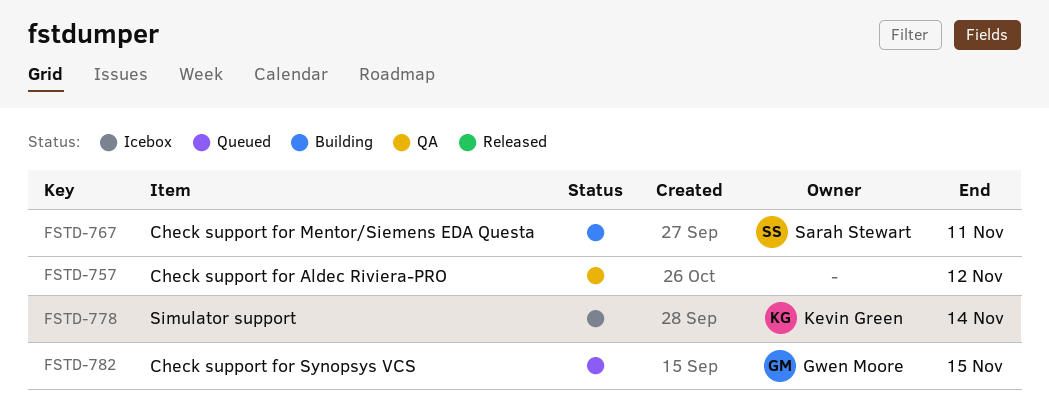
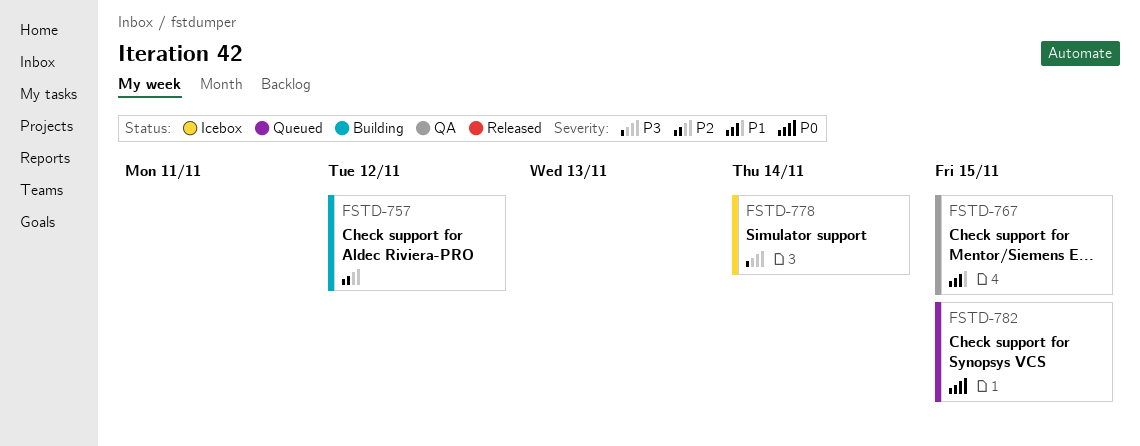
FSTD-757, status: QA -> Building
FSTD-767, status: Building -> QA
FSTD-767, due: Nov 11 -> Nov 15

